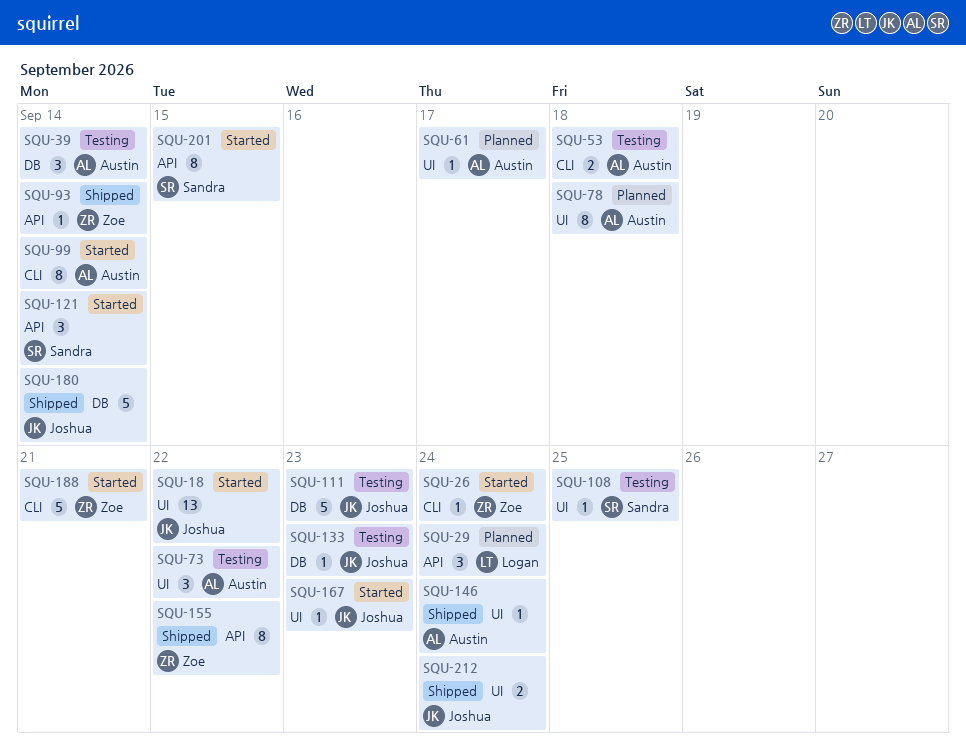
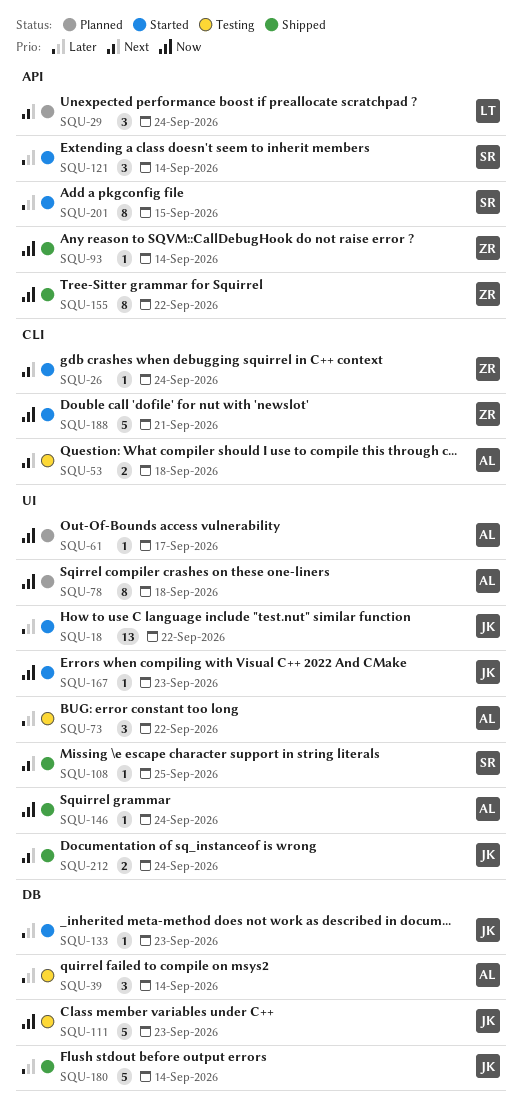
SQU-99: present -> none
SQU-108, status: Testing -> Shipped
SQU-133, status: Testing -> Started

